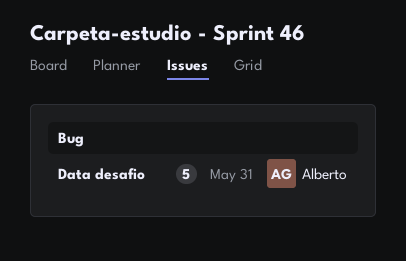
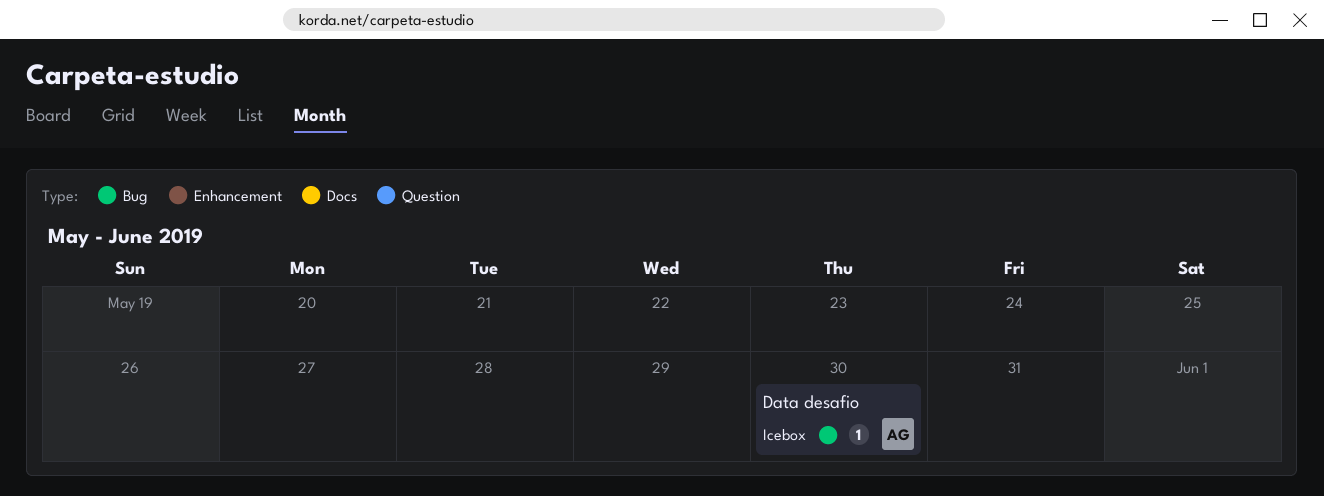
Data desafio, estimate: 5 -> 1
Data desafio, due: May 31 -> May 30

